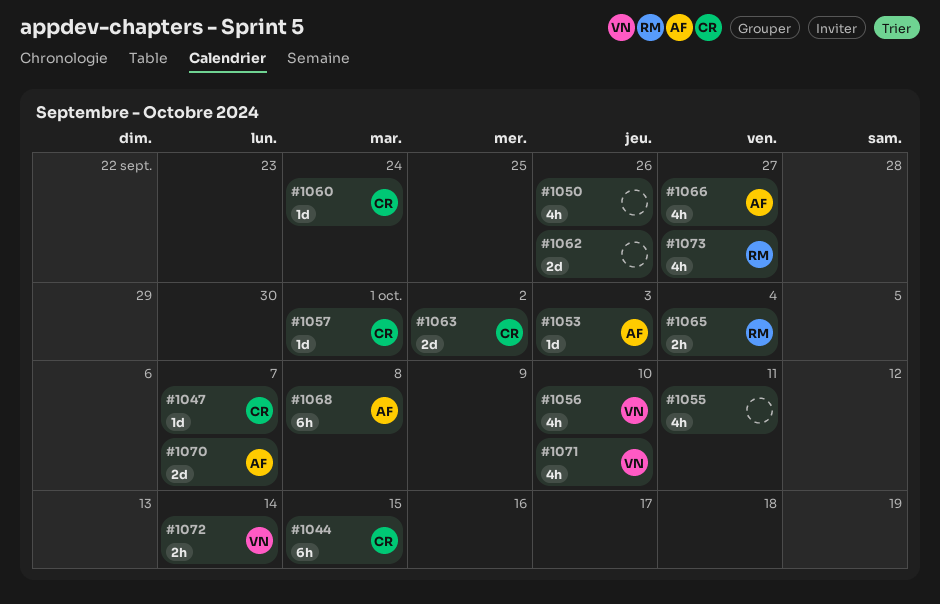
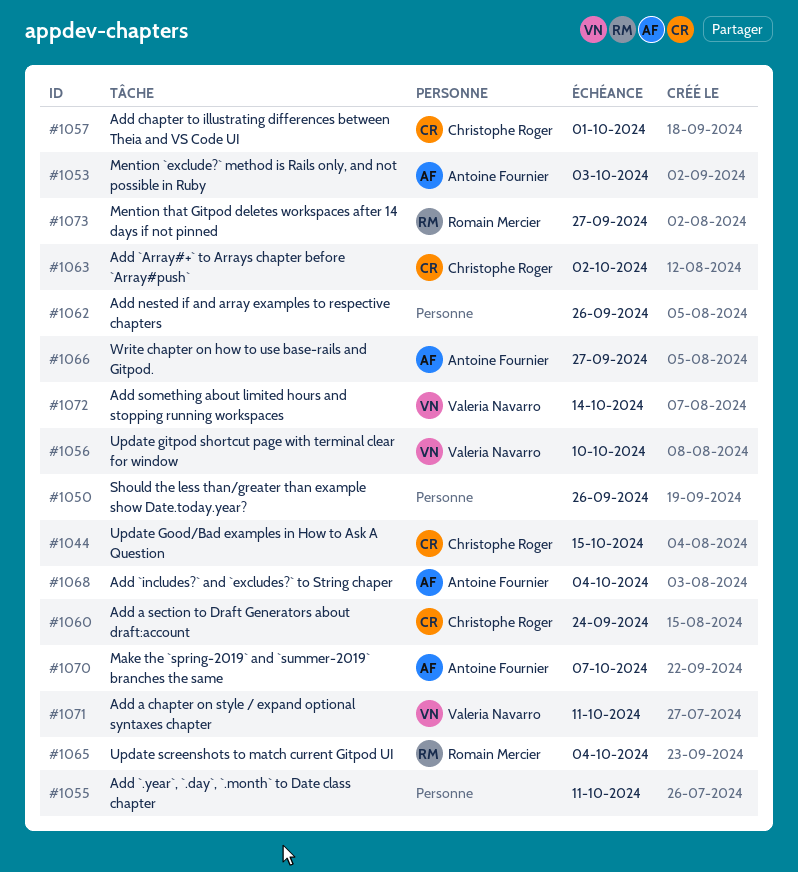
#1047: present -> none
#1068, due: Oct 8 -> Oct 4
#1071, due: Oct 10 -> Oct 11

